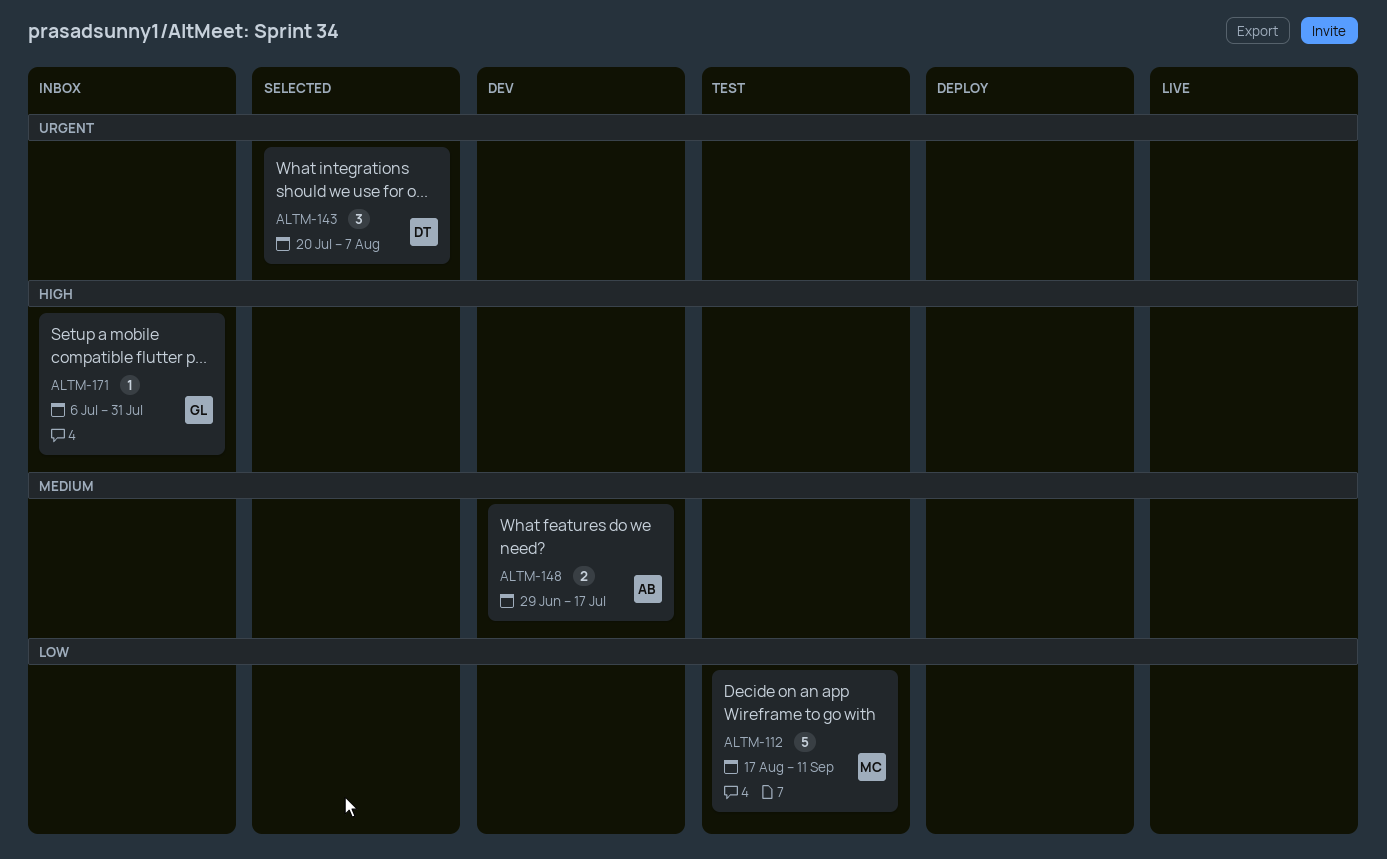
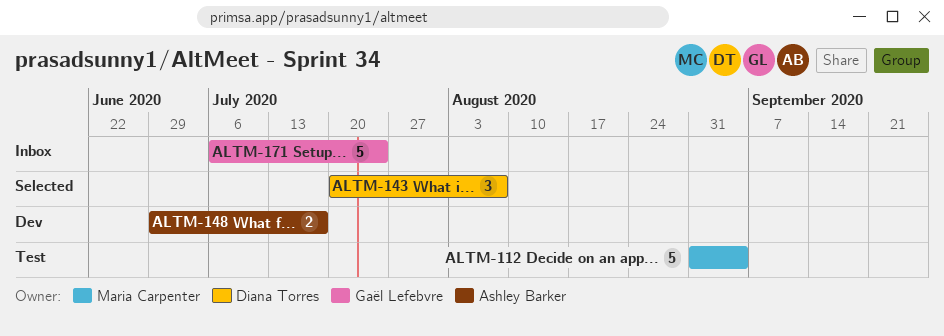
ALTM-112, start: Aug 17 -> Aug 31
ALTM-112, due: Sep 11 -> Sep 4
ALTM-171, estimate: 1 -> 5
ALTM-171, due: Jul 31 -> Jul 24

